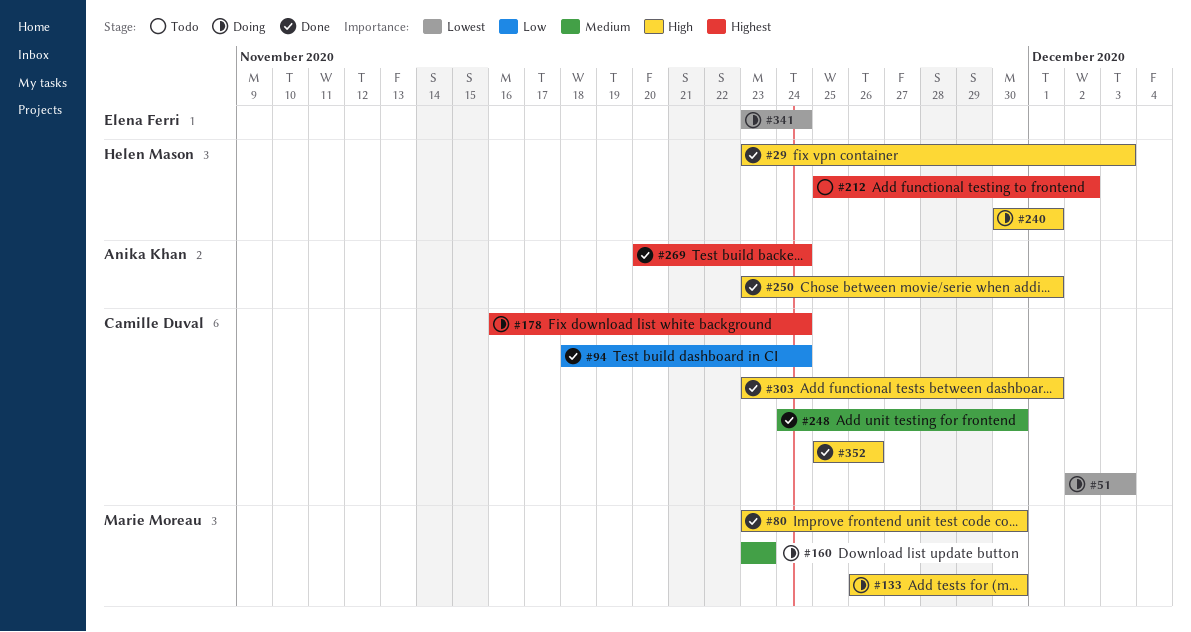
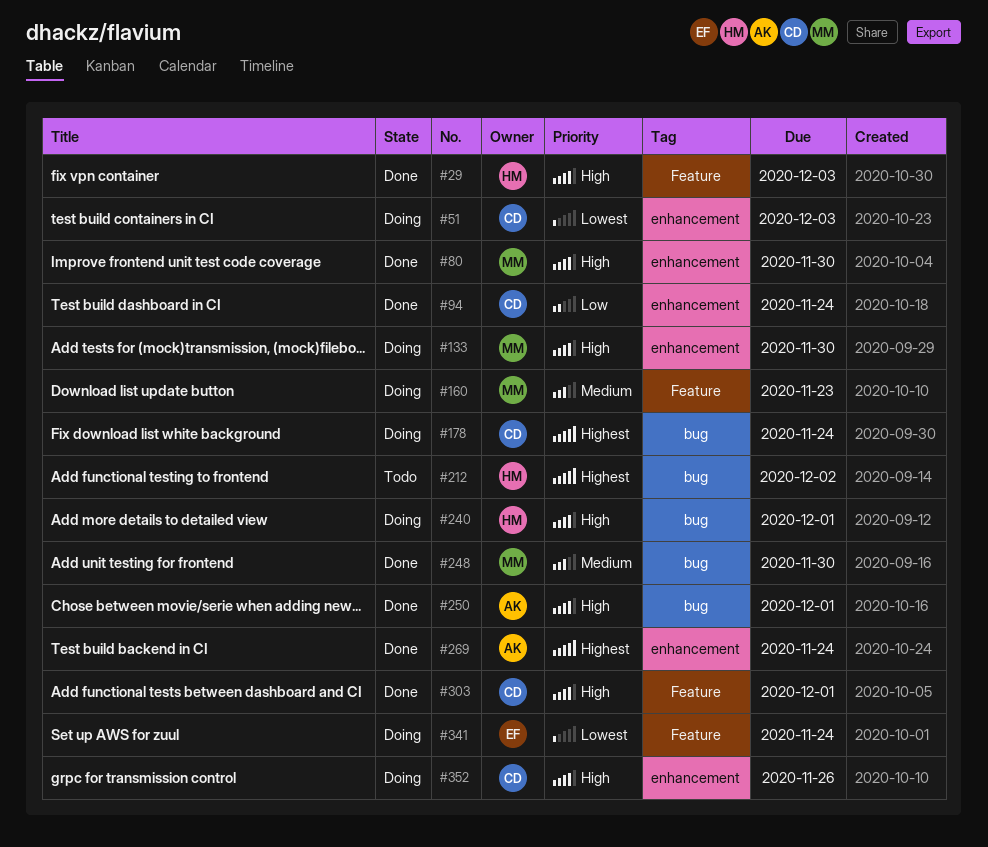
#248, owner: Camille Duval -> Marie Moreau
#352, status: Done -> Doing

